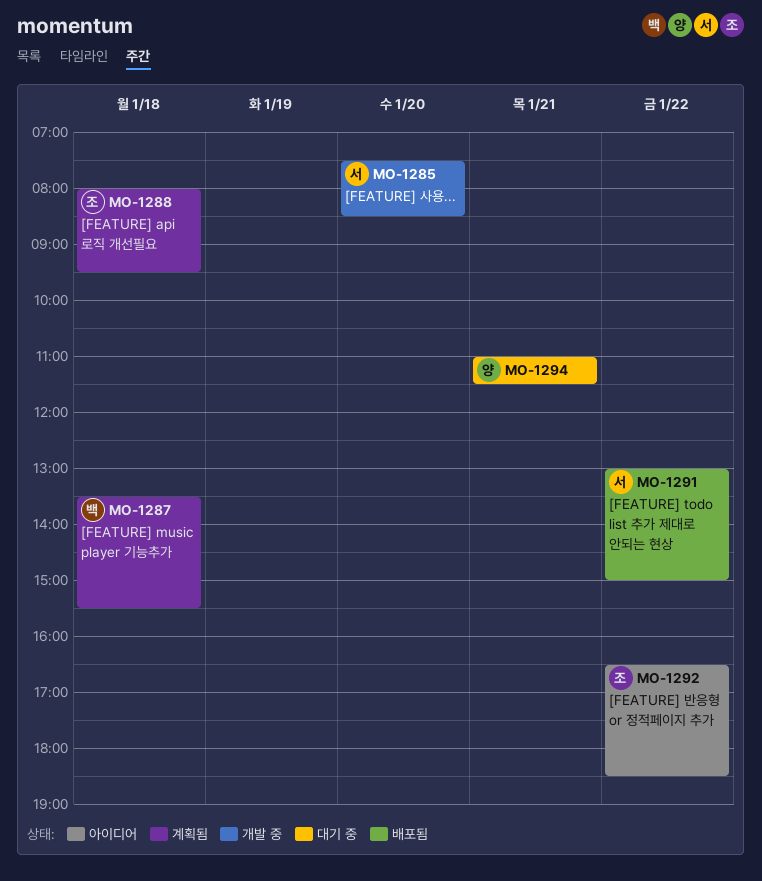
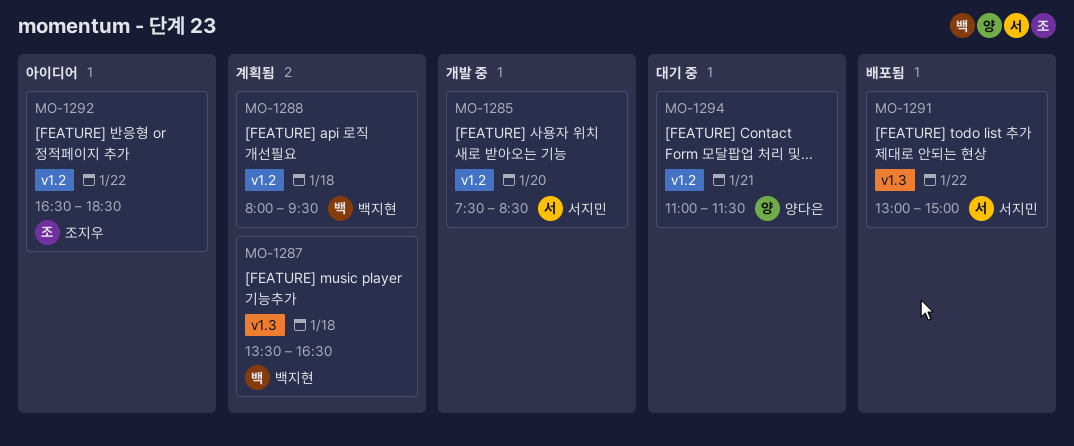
MO-1287, ends: 15:30 -> 16:30
MO-1288, owner: 조지우 -> 백지현

